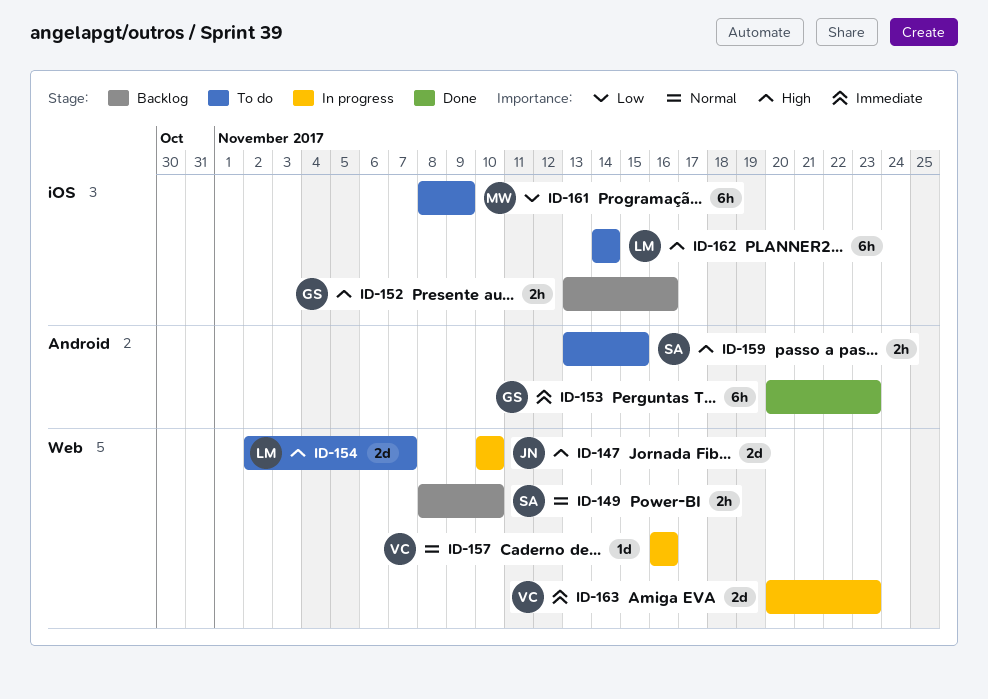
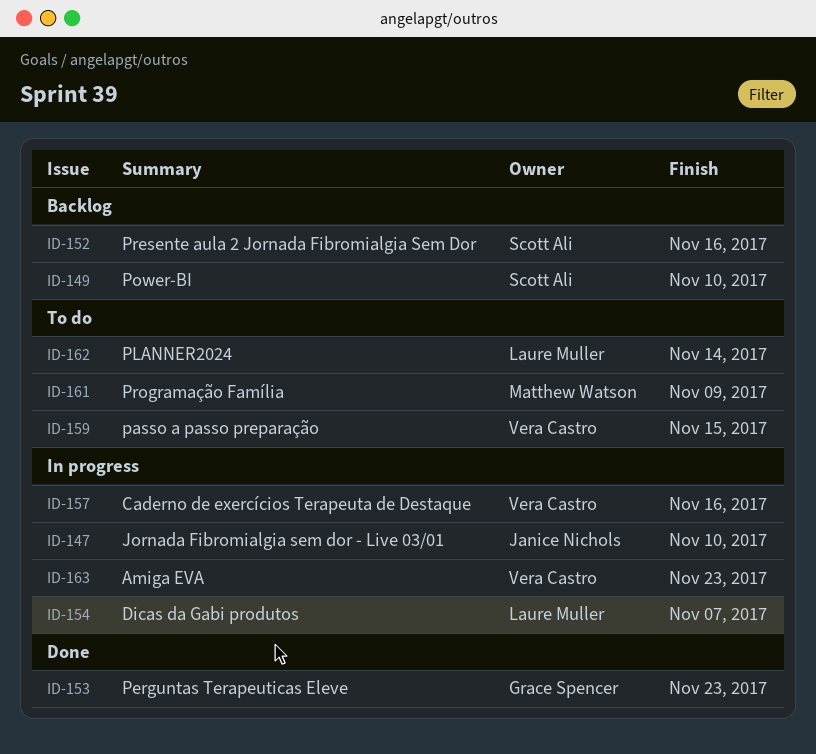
ID-152, owner: Grace Spencer -> Scott Ali
ID-154, status: To do -> In progress
ID-159, owner: Scott Ali -> Vera Castro

